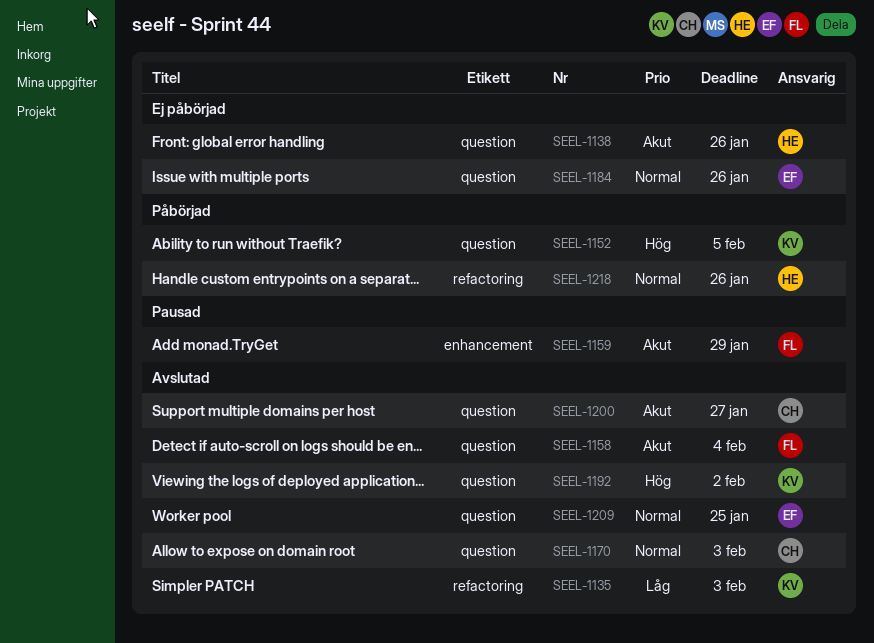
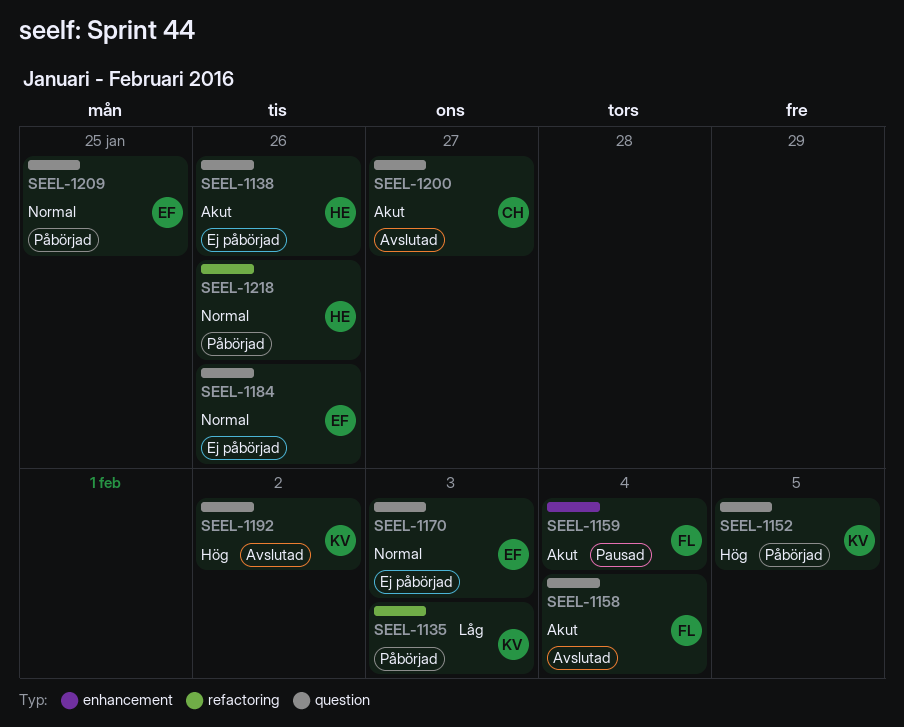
SEEL-1135, status: Avslutad -> Påbörjad
SEEL-1159, due: Jan 29 -> Feb 4
SEEL-1170, status: Avslutad -> Ej påbörjad
SEEL-1170, owner: CH -> EF
SEEL-1209, status: Avslutad -> Påbörjad

